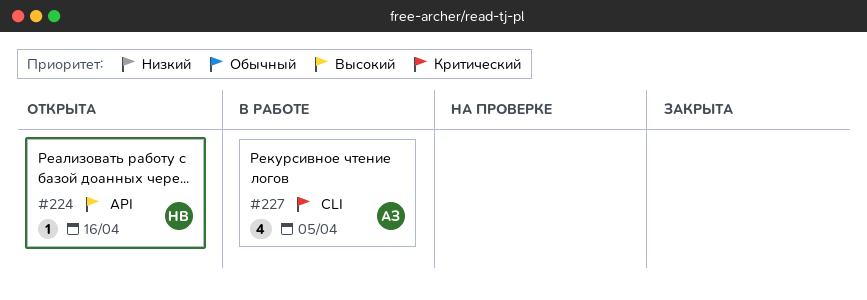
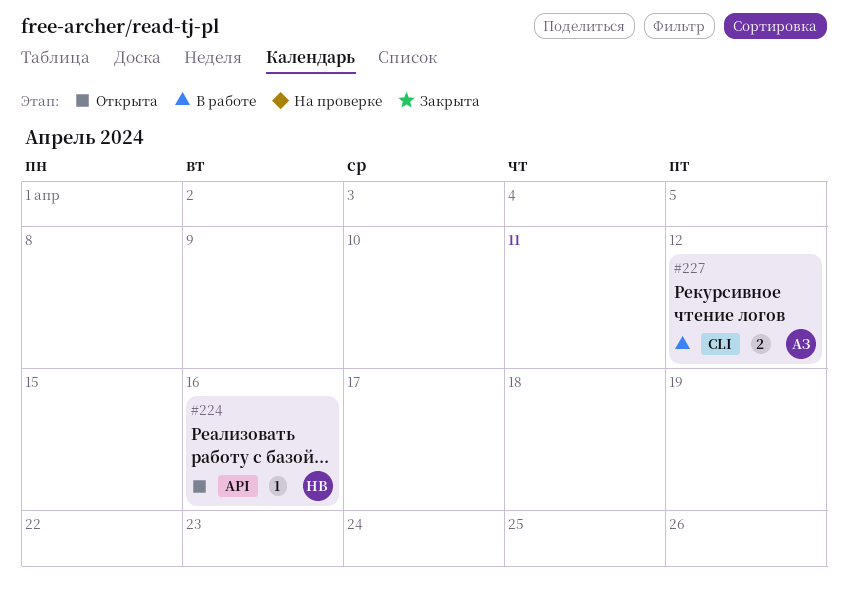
#227, estimate: 4 -> 2
#227, due: Apr 5 -> Apr 12

